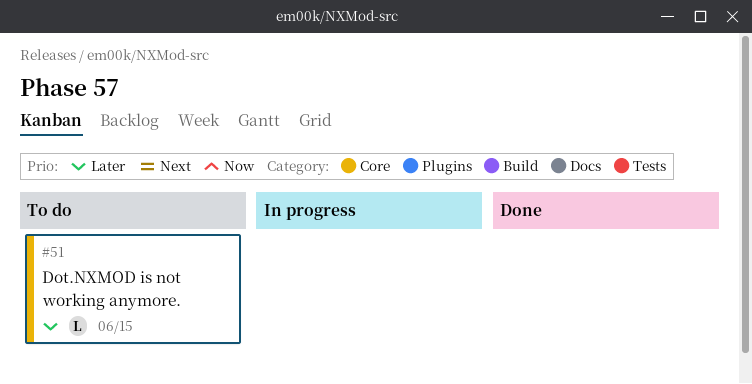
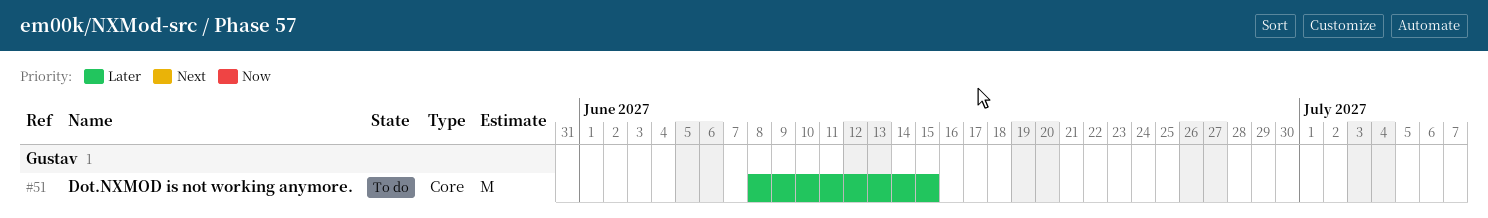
#51, estimate: L -> M

